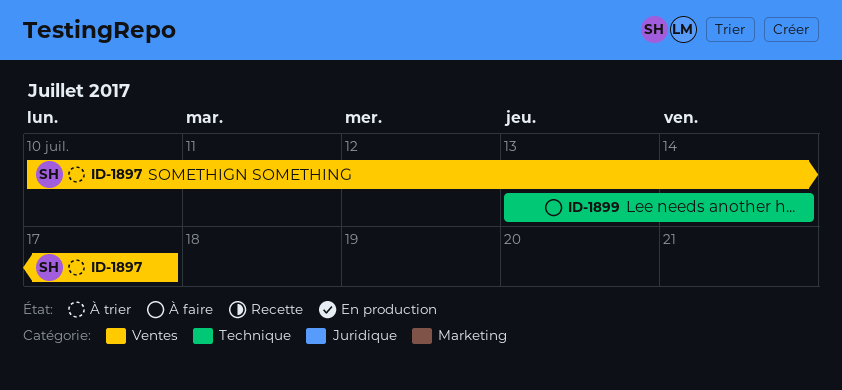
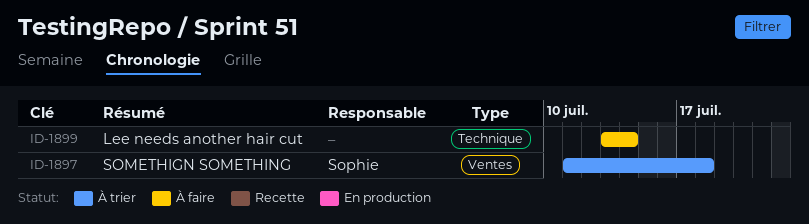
ID-1897, start: Jul 10 -> Jul 11
ID-1897, due: Jul 17 -> Jul 18

